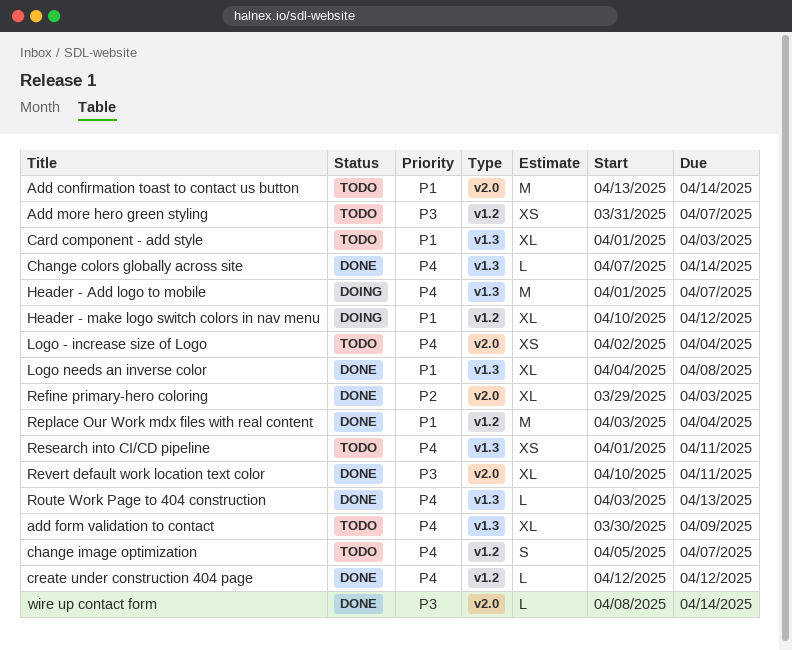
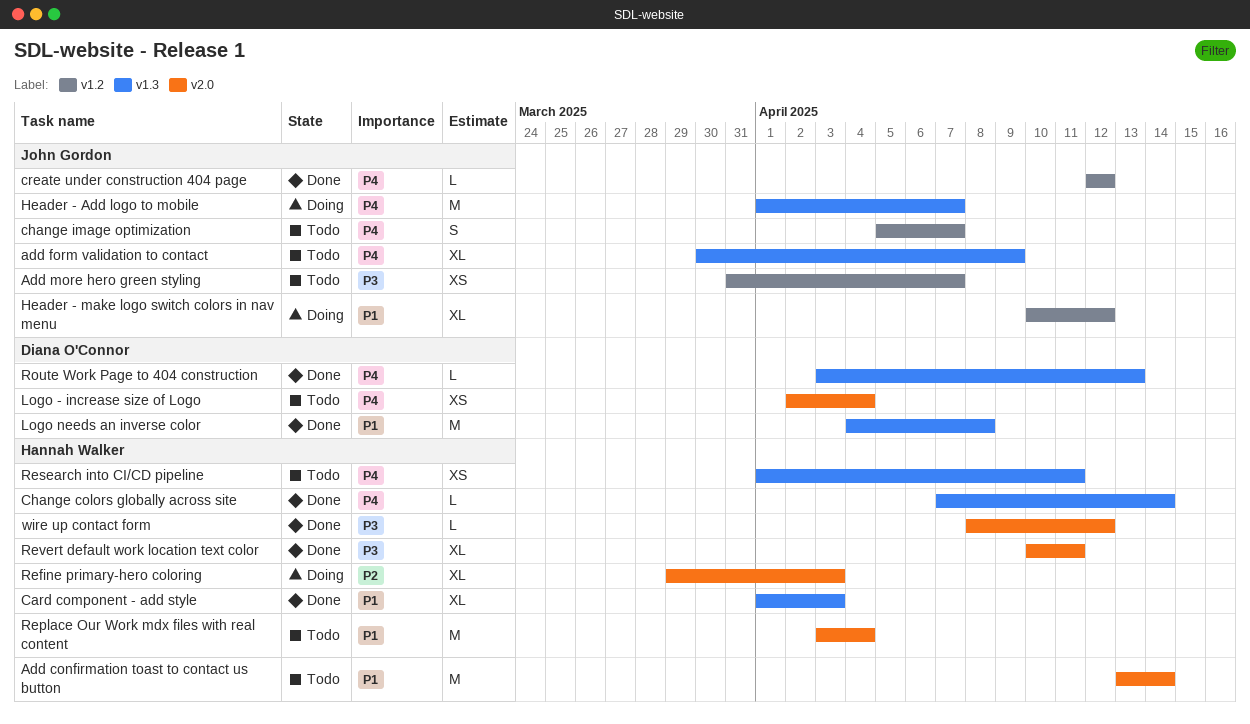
Card component - add style, status: Todo -> Done
Logo needs an inverse color, estimate: XL -> M
Refine primary-hero coloring, status: Done -> Doing
Replace Our Work mdx files with real content, status: Done -> Todo
Replace Our Work mdx files with real content, label: v1.2 -> v2.0
wire up contact form, due: Apr 14 -> Apr 12

